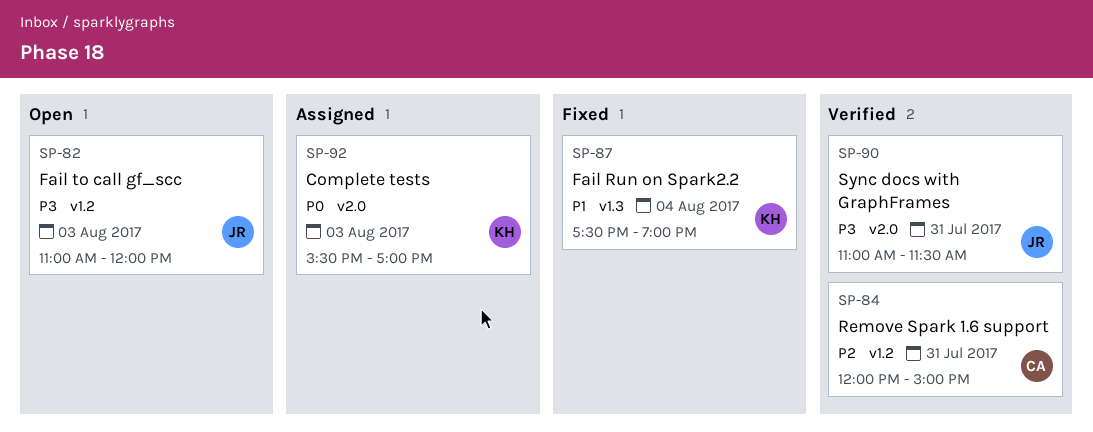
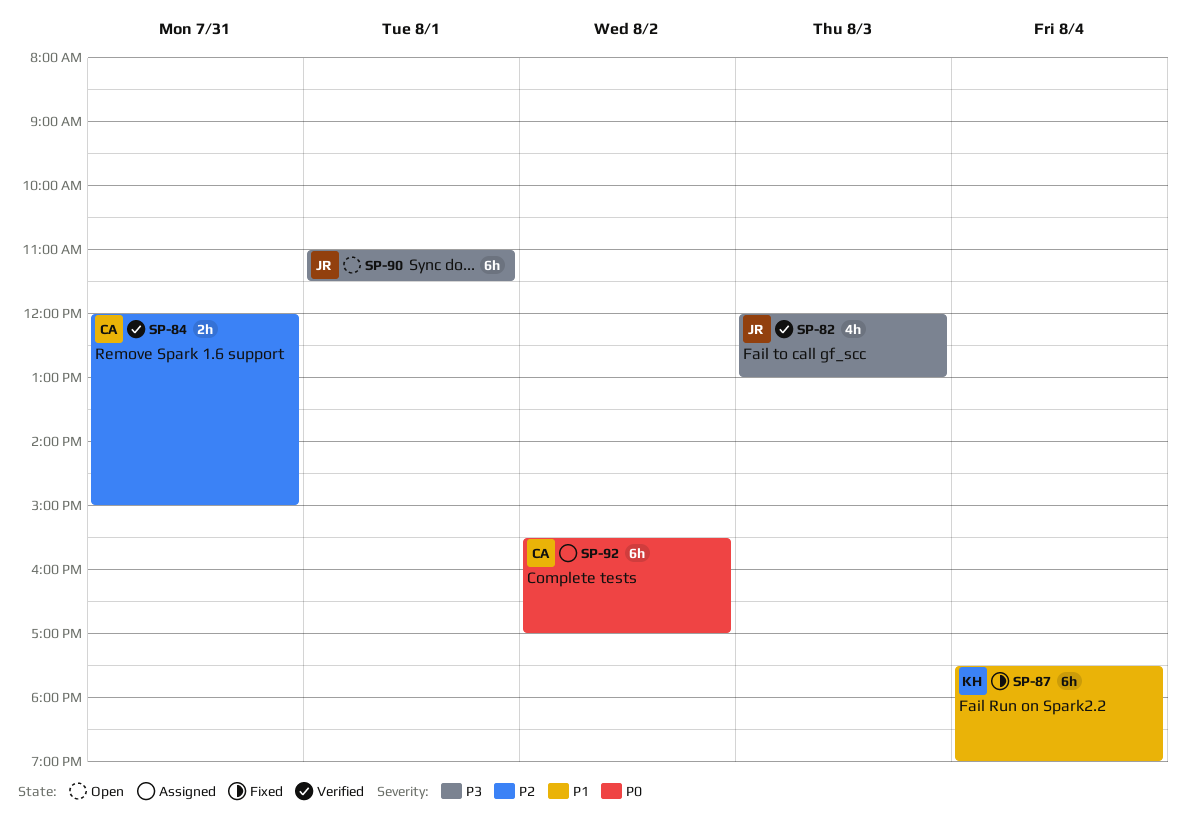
SP-82, status: Open -> Verified
SP-82, begins: 11:00 -> 12:00
SP-82, ends: 12:00 -> 13:00
SP-90, status: Verified -> Open
SP-90, day: Jul 31 -> Aug 1
SP-92, owner: KH -> CA
SP-92, day: Aug 3 -> Aug 2

